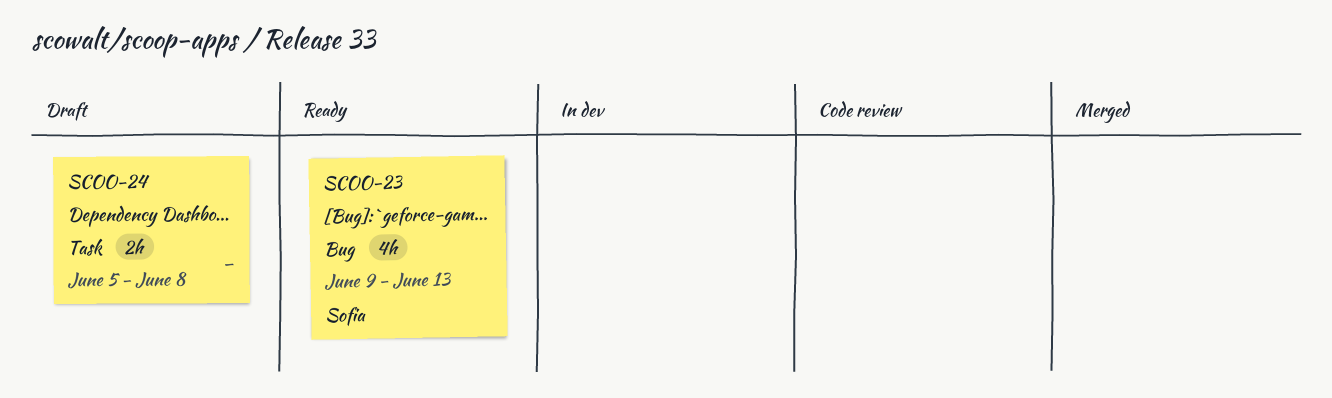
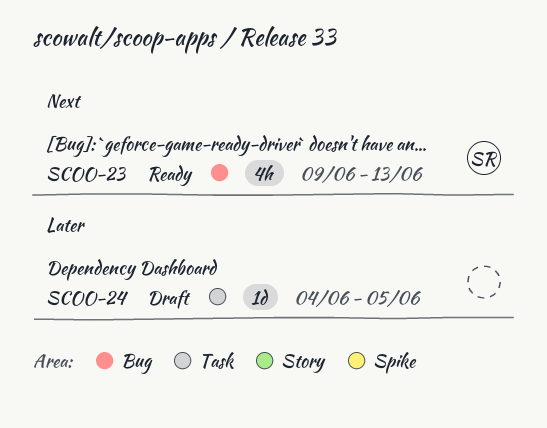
SCOO-24, estimate: 2h -> 1d
SCOO-24, start: Jun 5 -> Jun 4
SCOO-24, due: Jun 8 -> Jun 5

